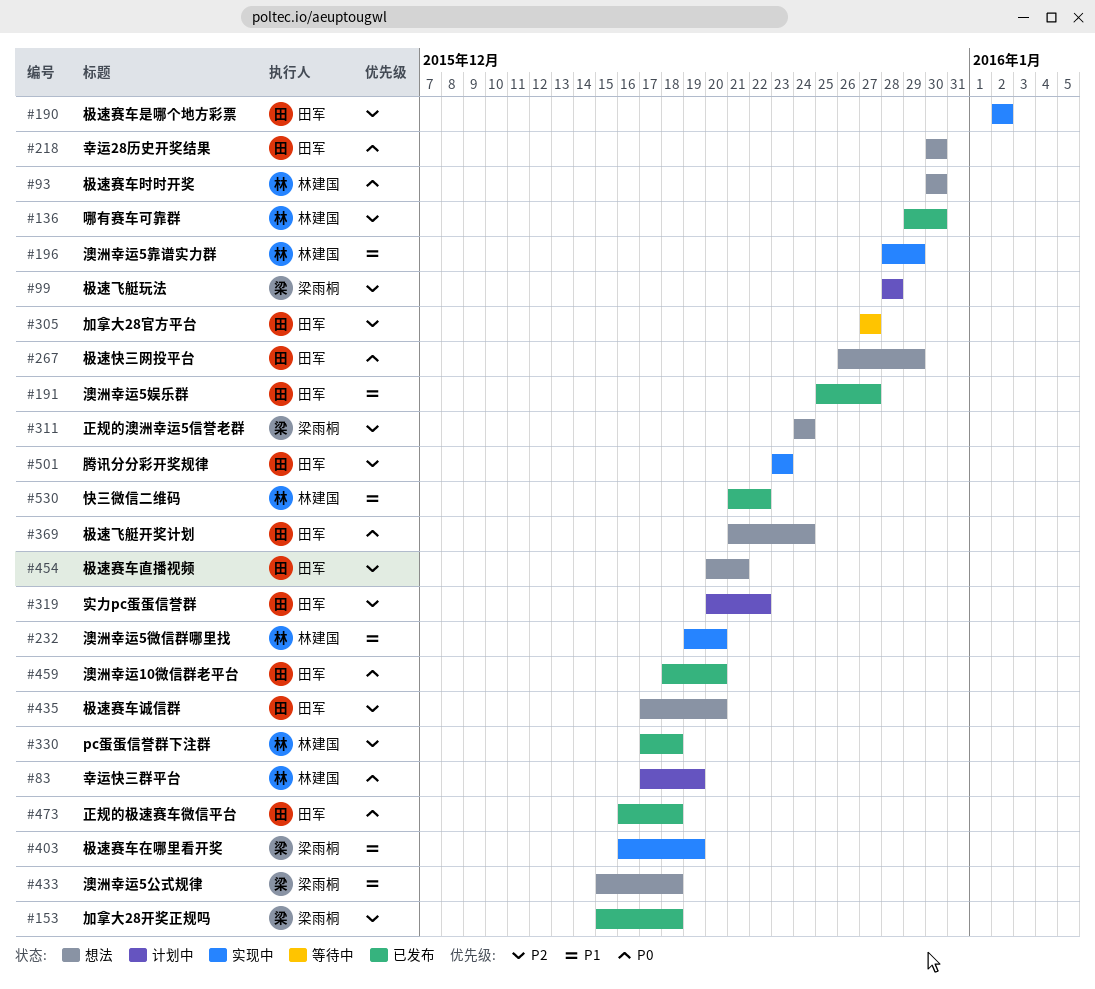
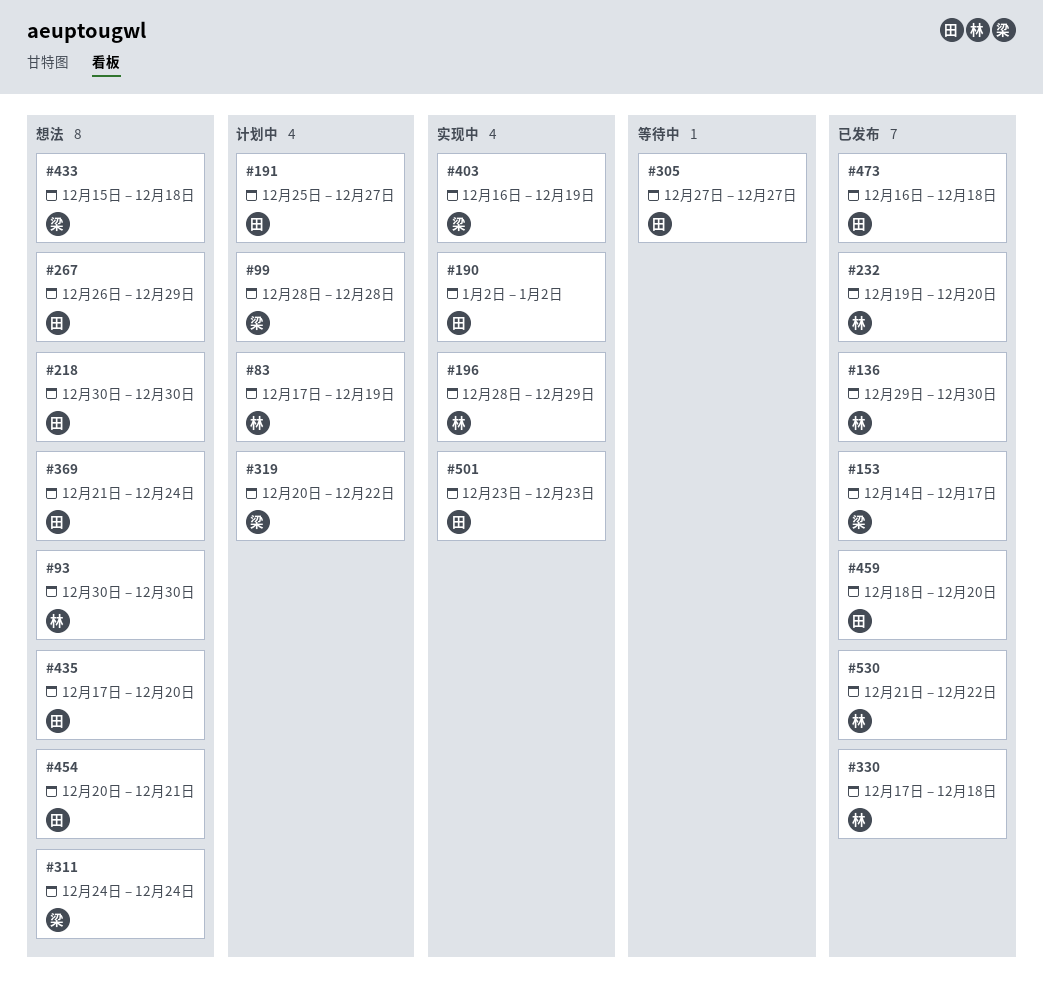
#153, start: Dec 15 -> Dec 14
#153, due: Dec 18 -> Dec 17
#191, status: 已发布 -> 计划中
#232, status: 实现中 -> 已发布
#319, owner: 田军 -> 梁雨桐

